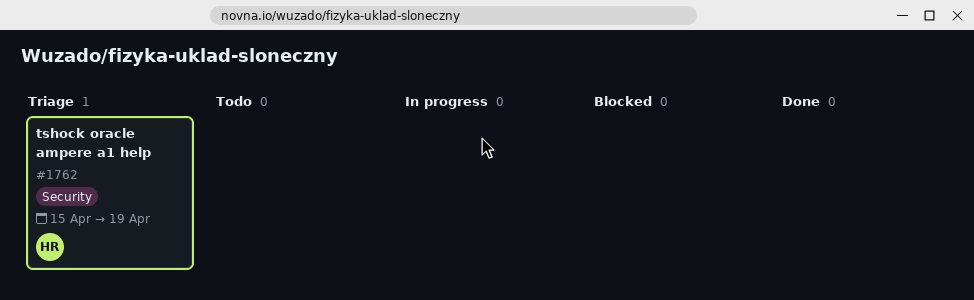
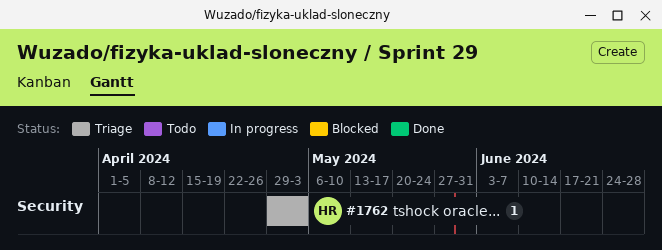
#1762, start: Apr 15 -> Apr 29
#1762, due: Apr 19 -> May 3

